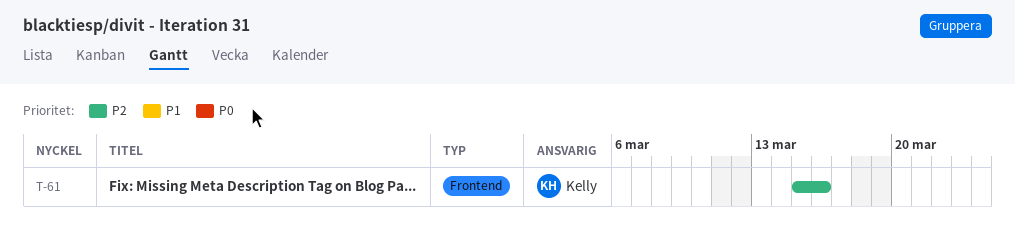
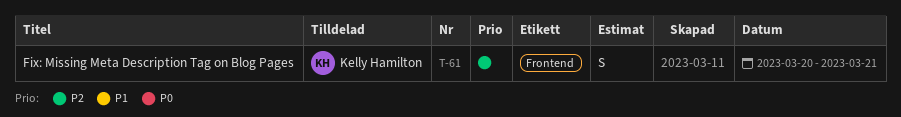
T-61, start: Mar 15 -> Mar 20
T-61, due: Mar 16 -> Mar 21

